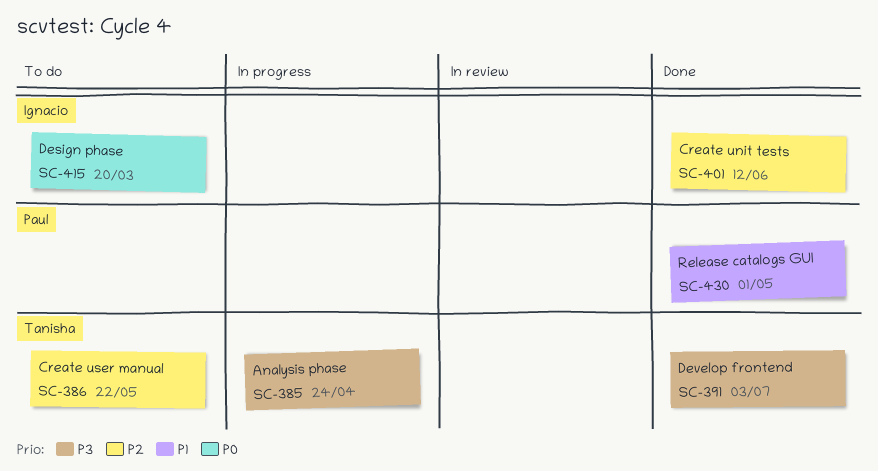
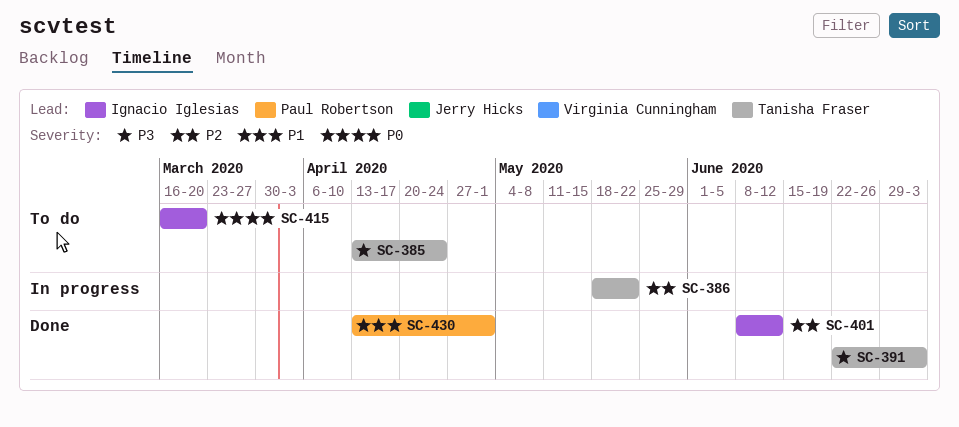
SC-385, status: In progress -> To do
SC-386, status: To do -> In progress

